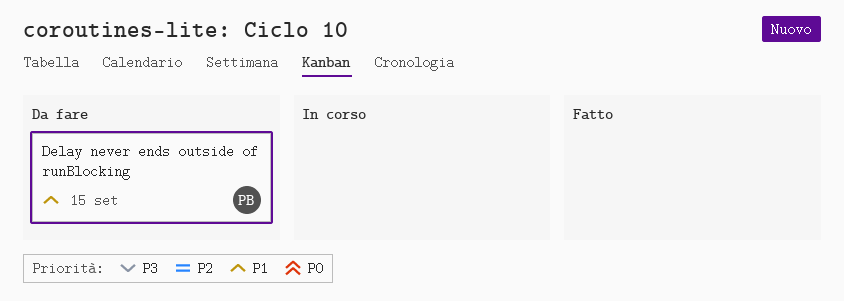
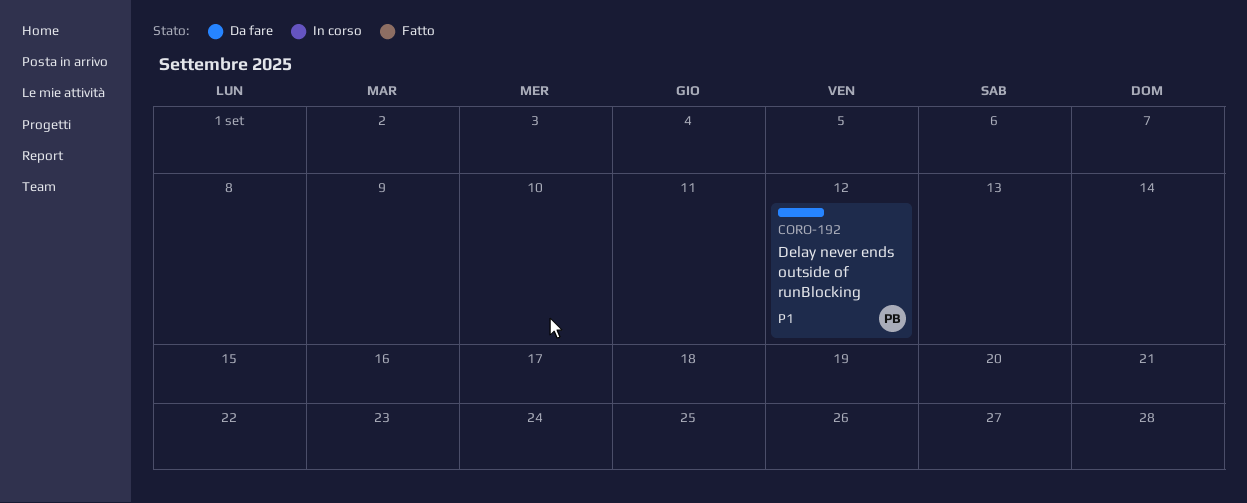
Delay never ends outside of runBlocking, due: Sep 15 -> Sep 12

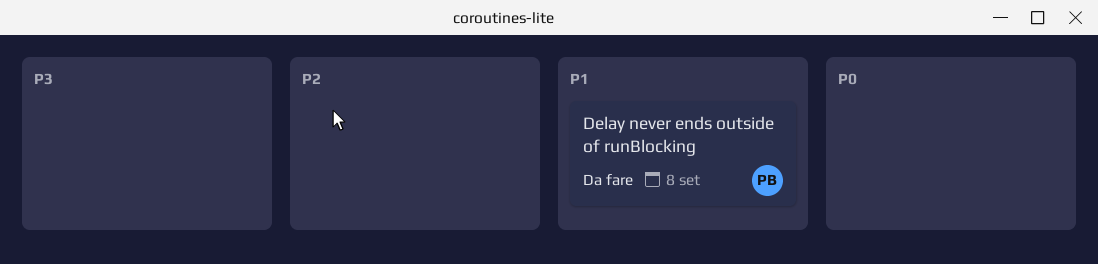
Delay never ends outside of runBlocking, due: Sep 12 -> Sep 8

